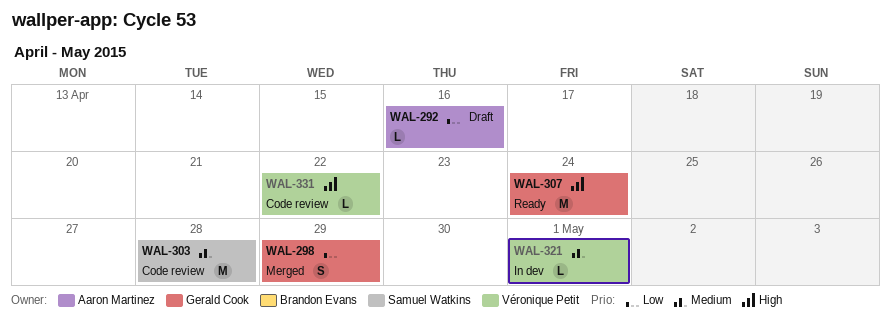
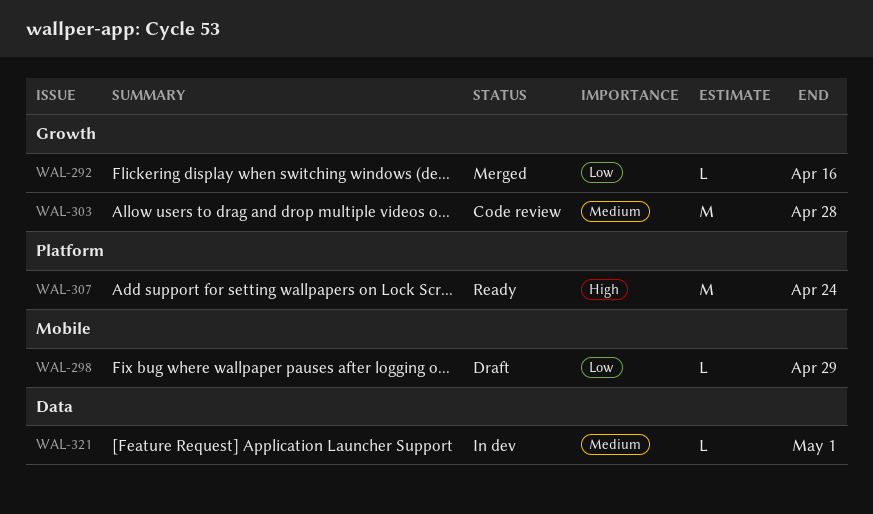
WAL-292, status: Draft -> Merged
WAL-298, status: Merged -> Draft
WAL-298, estimate: S -> L
WAL-331: present -> none

